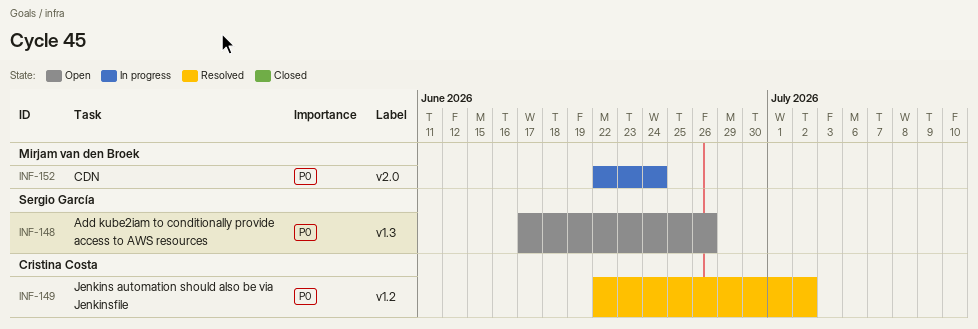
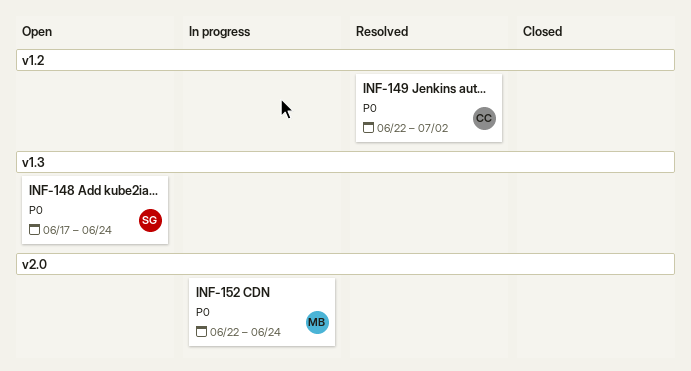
INF-148, due: Jun 26 -> Jun 24

